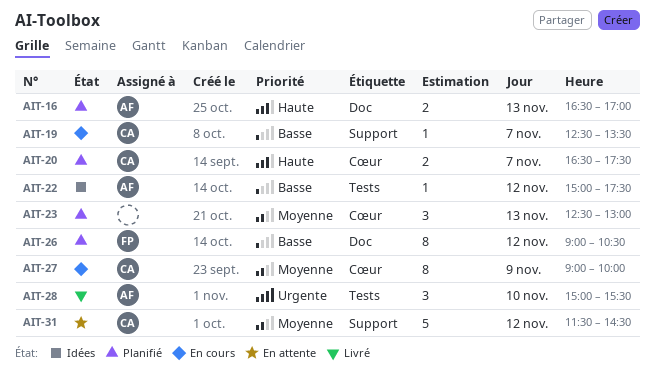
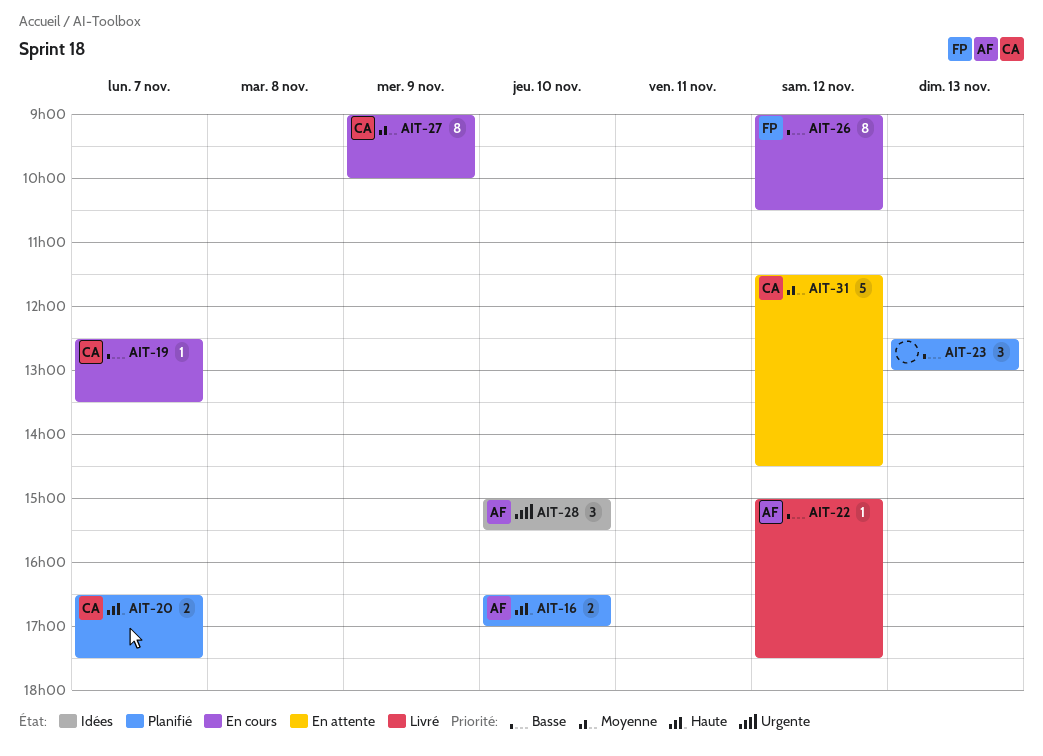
AIT-16, day: Nov 13 -> Nov 10
AIT-22, status: Idées -> Livré
AIT-23, priority: Moyenne -> Basse
AIT-26, status: Planifié -> En cours
AIT-28, status: Livré -> Idées

